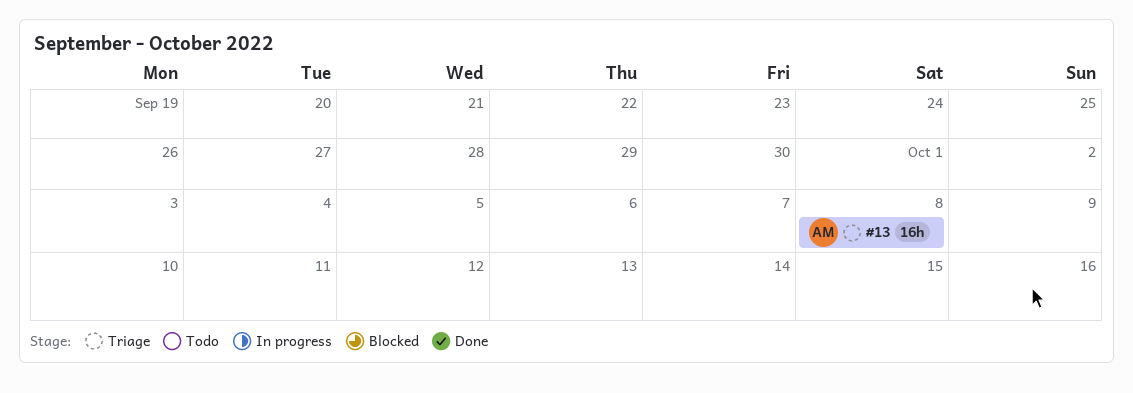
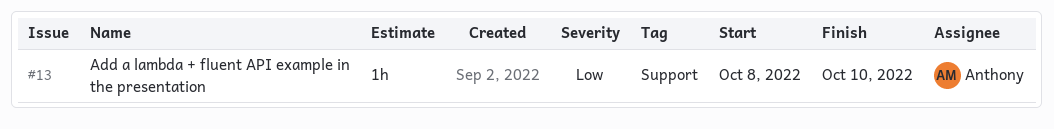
#13, estimate: 16h -> 1h
#13, due: Oct 8 -> Oct 10

